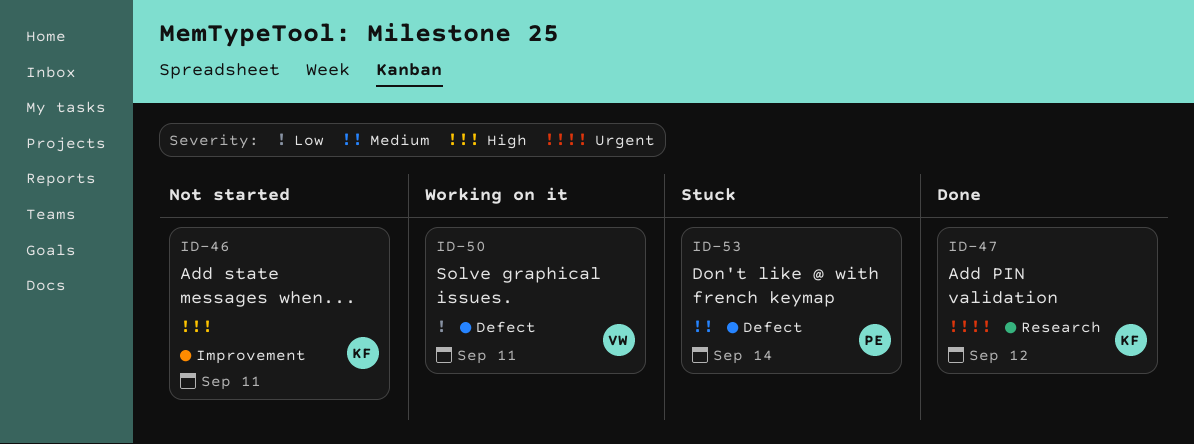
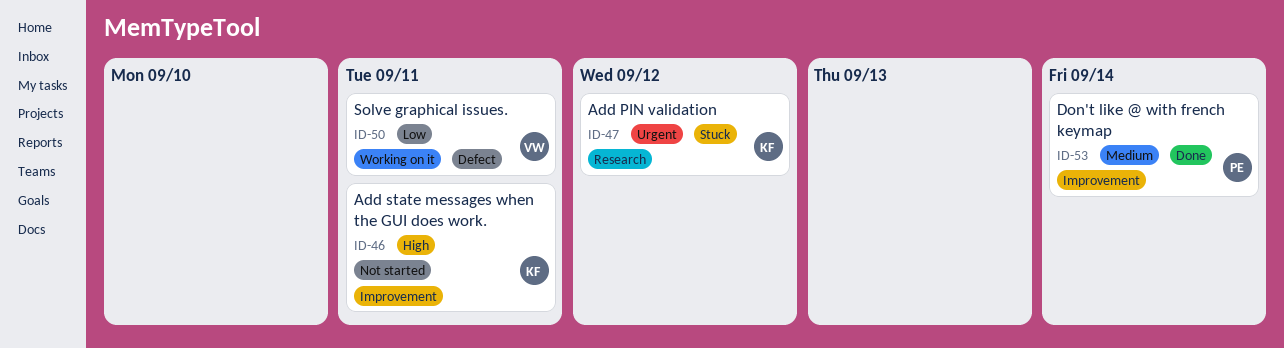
ID-47, status: Done -> Stuck
ID-53, status: Stuck -> Done
ID-53, label: Defect -> Improvement

